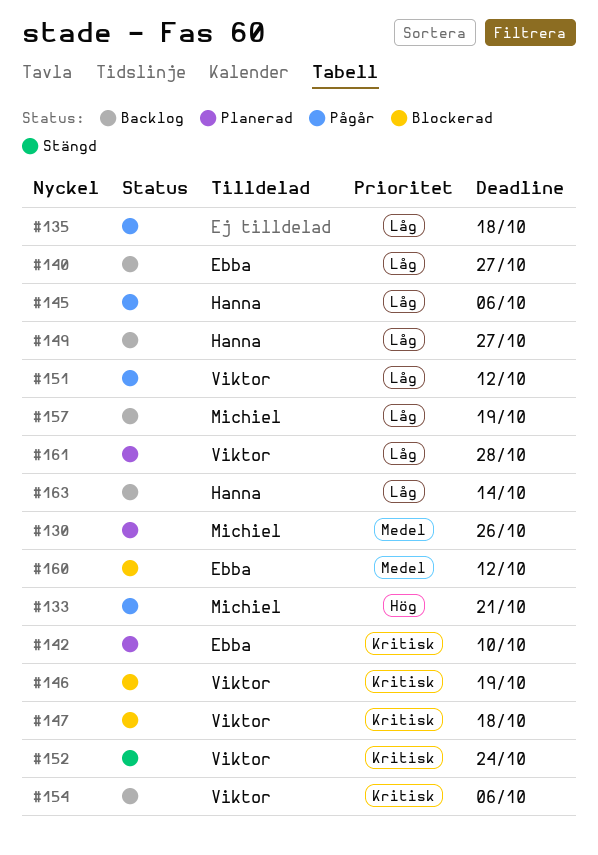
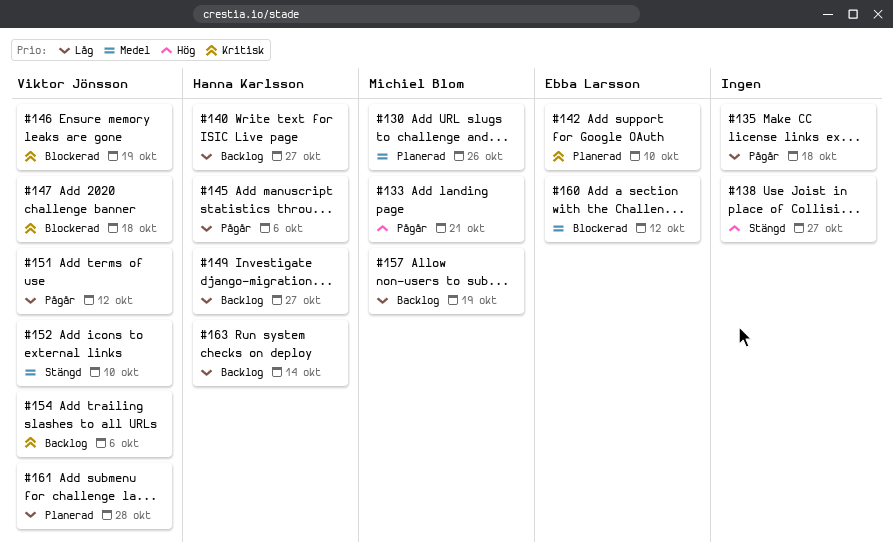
#138: none -> present
#140, owner: Ebba Larsson -> Hanna Karlsson
#152, priority: Kritisk -> Medel
#152, due: Oct 24 -> Oct 10

